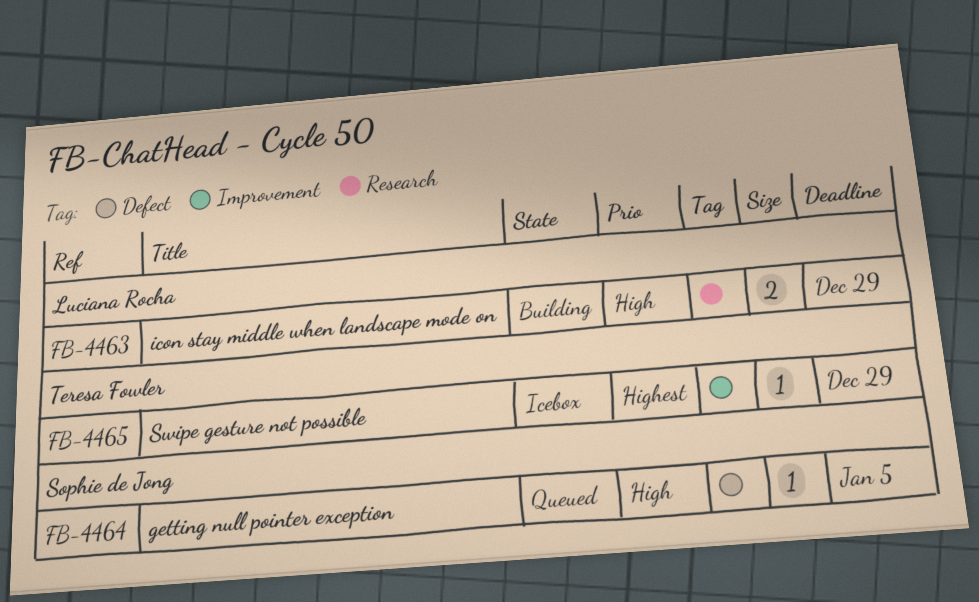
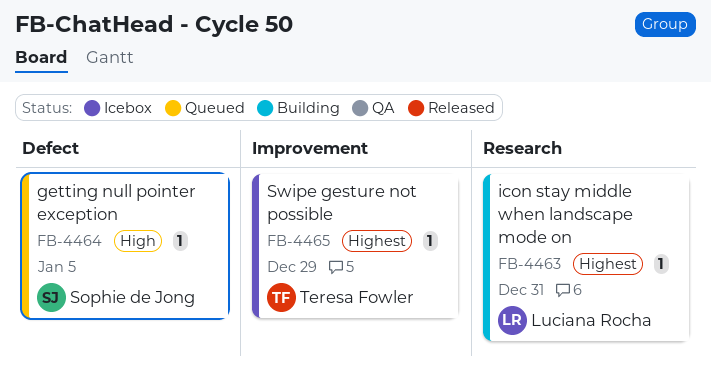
FB-4463, priority: High -> Highest
FB-4463, estimate: 2 -> 1
FB-4463, due: Dec 29 -> Dec 31

